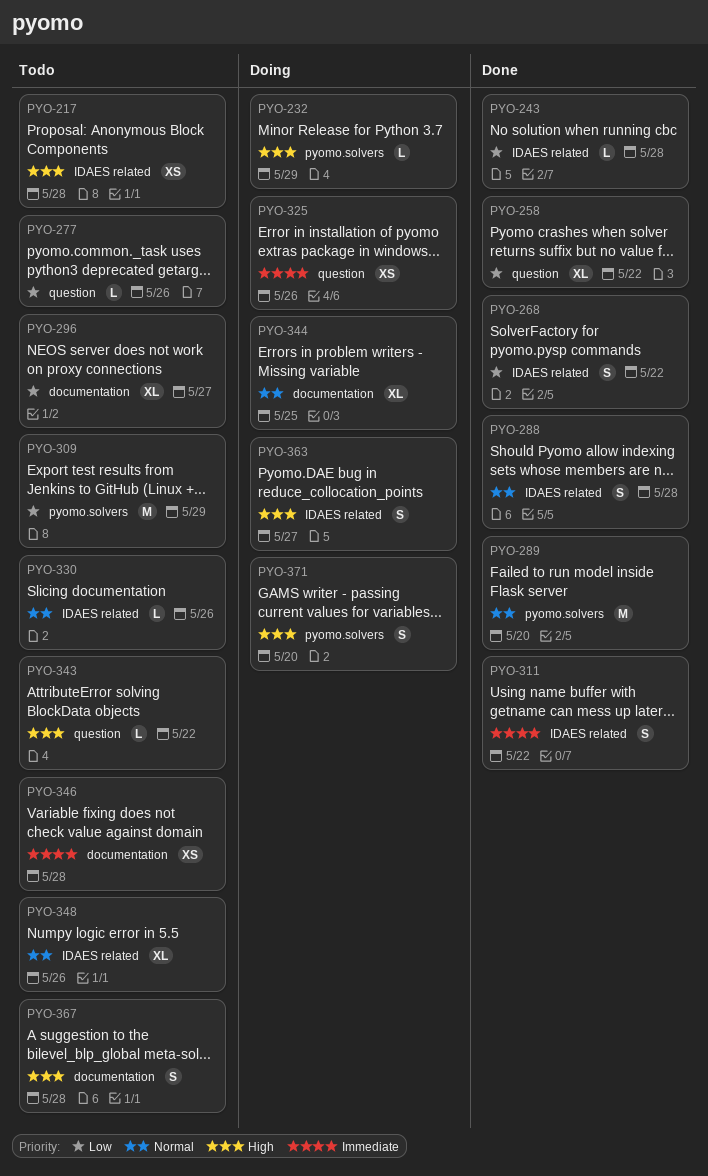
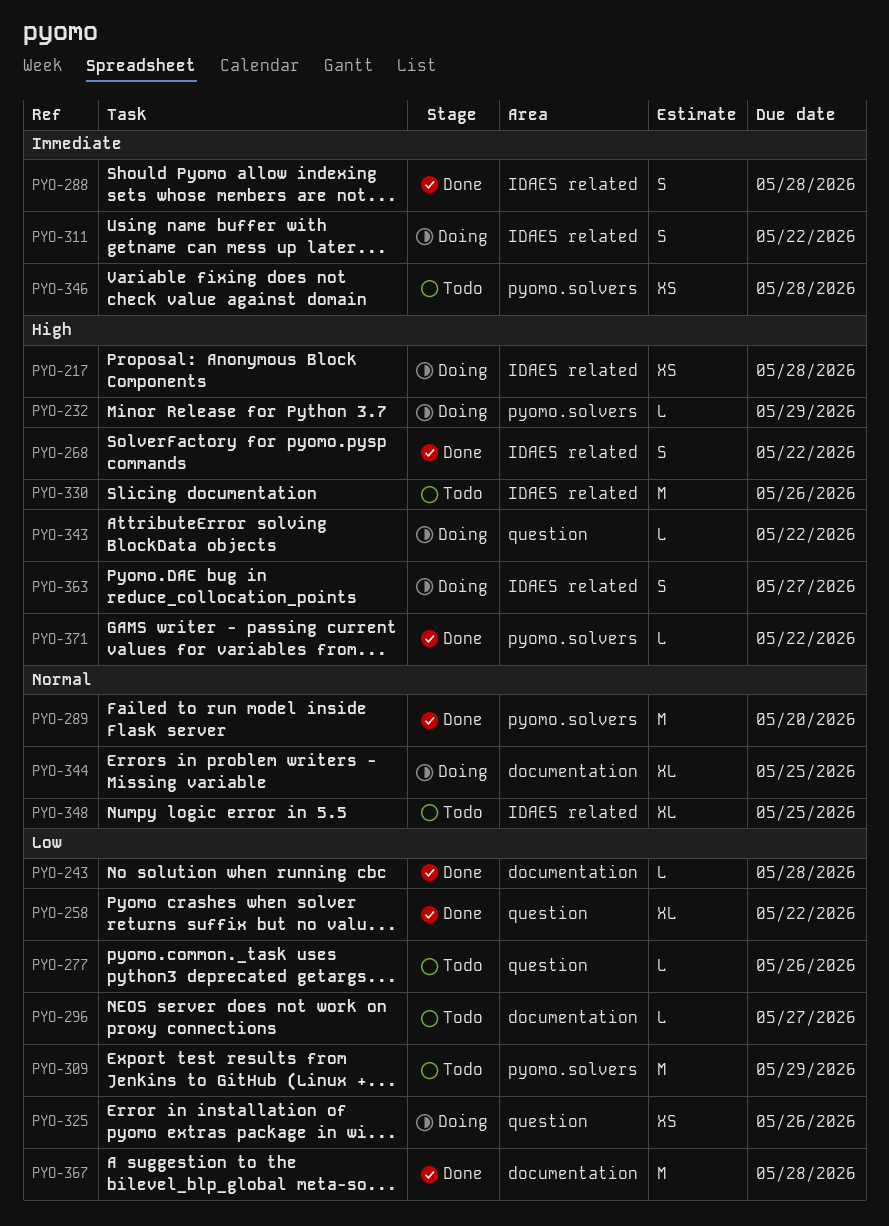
PYO-217, status: Todo -> Doing
PYO-243, label: IDAES related -> documentation
PYO-268, priority: Low -> High
PYO-288, priority: Normal -> Immediate
PYO-296, estimate: XL -> L
PYO-311, status: Done -> Doing
PYO-325, priority: Immediate -> Low
PYO-330, priority: Normal -> High
PYO-330, estimate: L -> M
PYO-343, status: Todo -> Doing
PYO-346, label: documentation -> pyomo.solvers
PYO-348, due: May 26 -> May 25
PYO-367, status: Todo -> Done
PYO-367, priority: High -> Low
PYO-367, estimate: S -> M
PYO-371, status: Doing -> Done
PYO-371, estimate: S -> L
PYO-371, due: May 20 -> May 22

